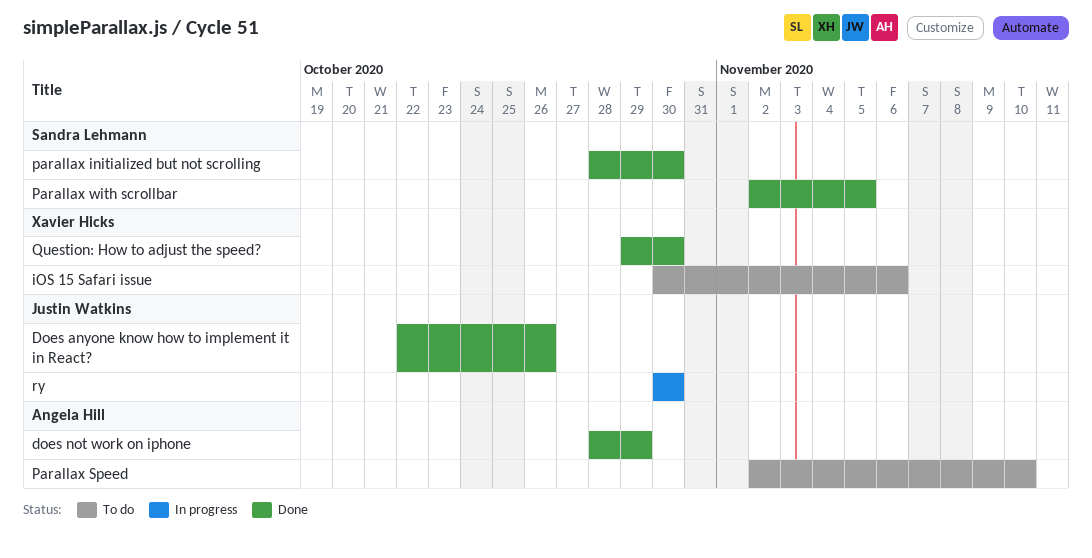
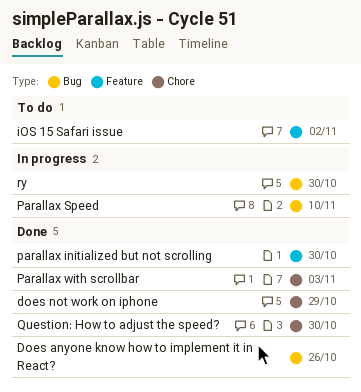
iOS 15 Safari issue, due: Nov 6 -> Nov 2
Parallax Speed, status: To do -> In progress
Parallax with scrollbar, due: Nov 5 -> Nov 3

